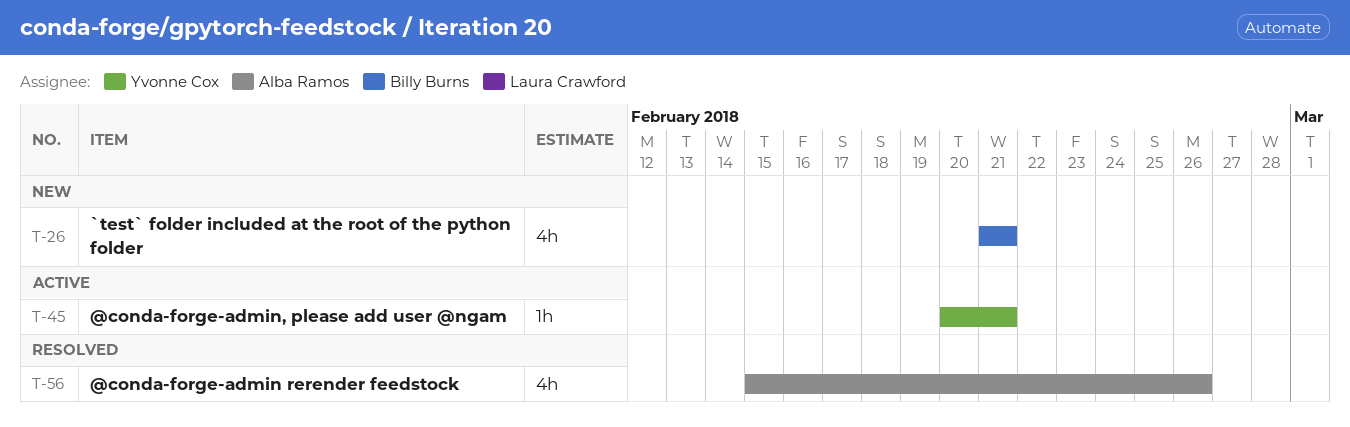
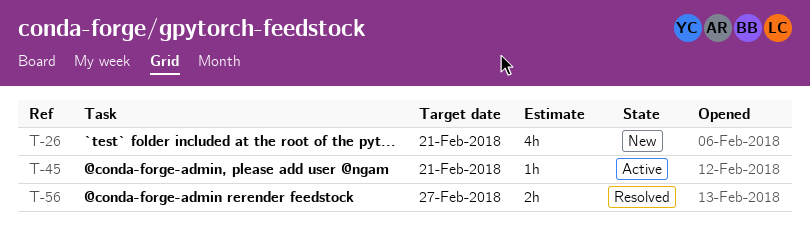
T-56, estimate: 4h -> 2h
T-56, due: Feb 26 -> Feb 27

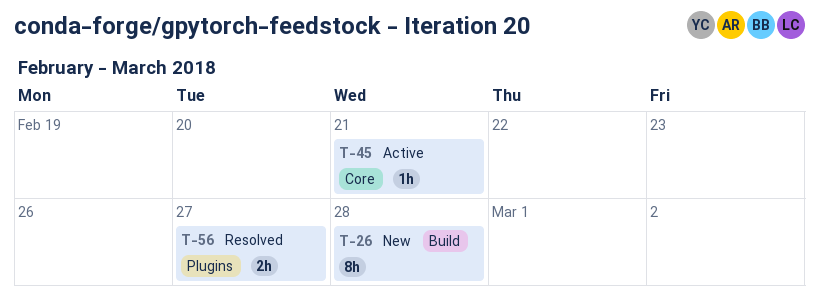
T-26, estimate: 4h -> 8h
T-26, due: Feb 21 -> Feb 28

